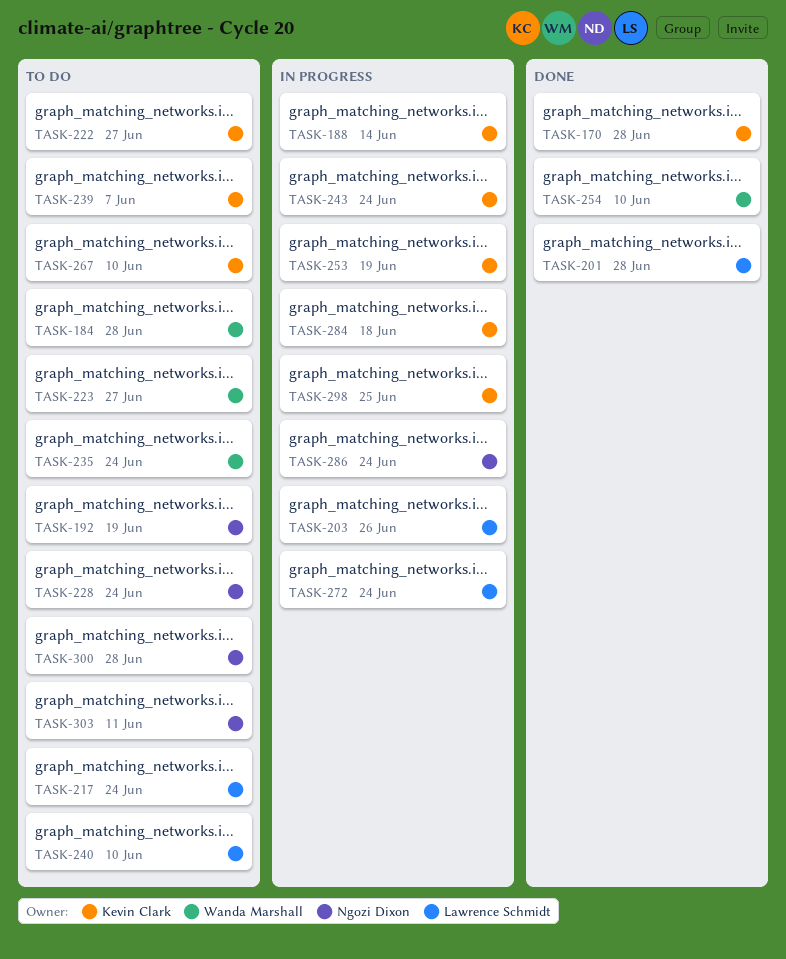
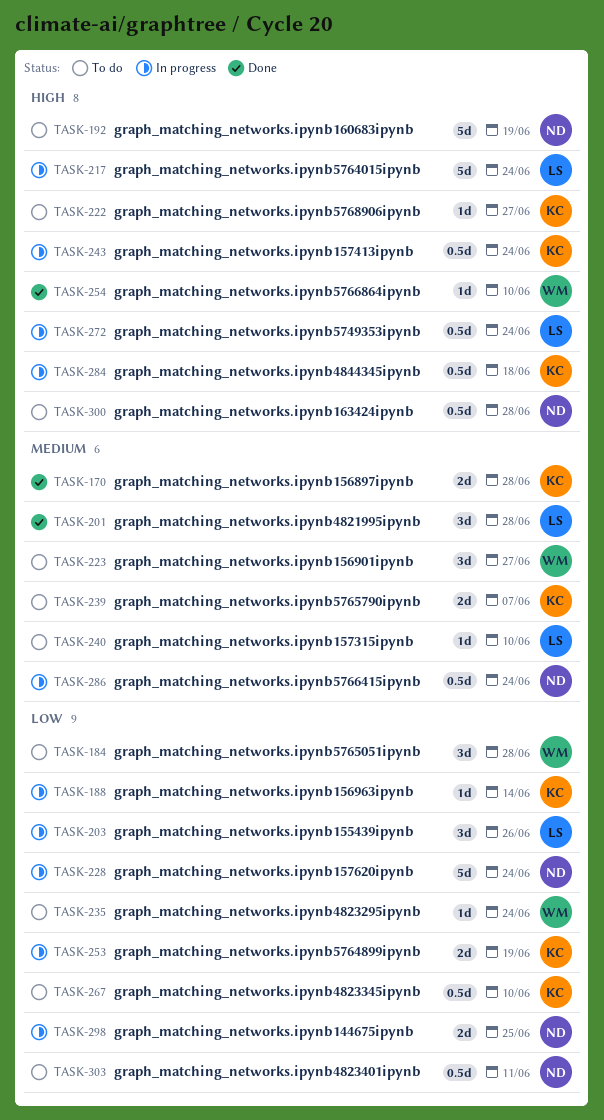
TASK-217, status: To do -> In progress
TASK-228, status: To do -> In progress
TASK-298, owner: Kevin Clark -> Ngozi Dixon

